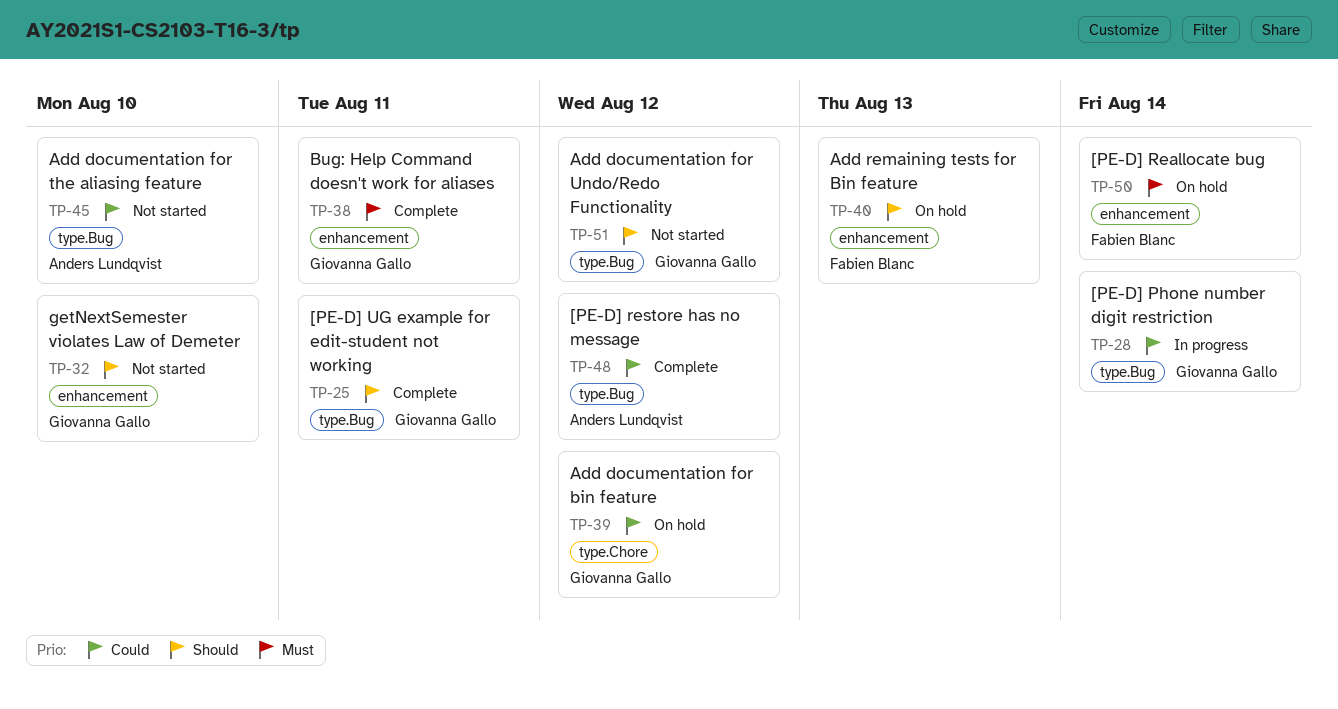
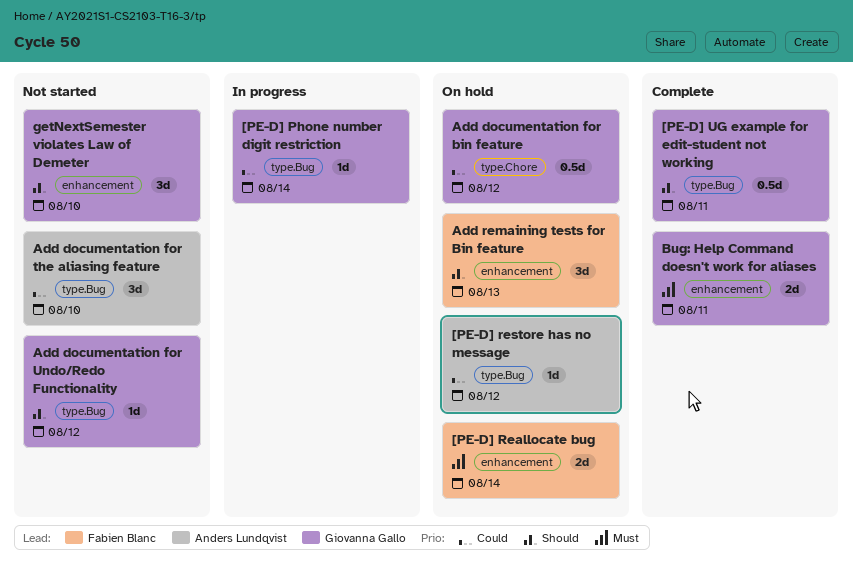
[PE-D] restore has no message, status: Complete -> On hold

